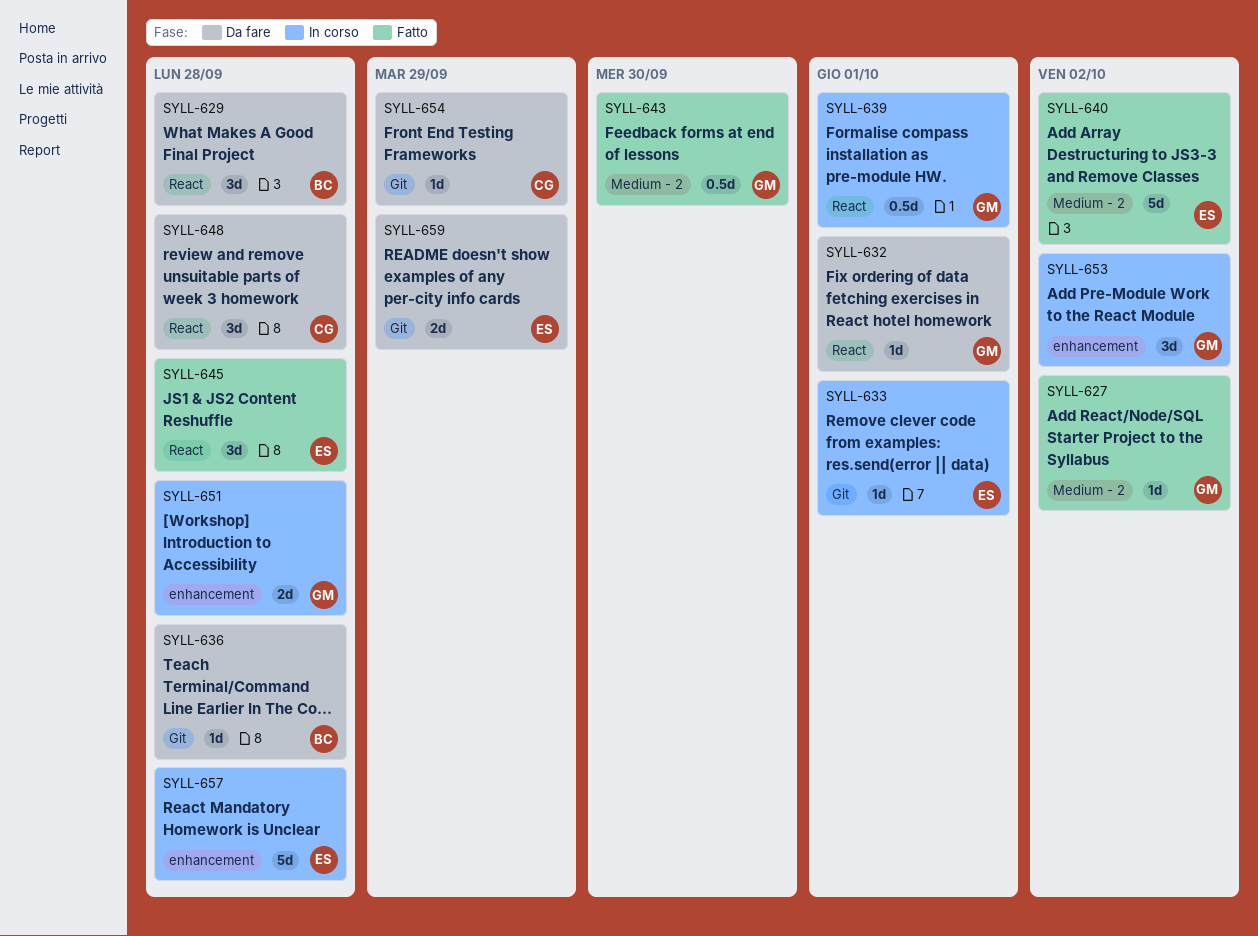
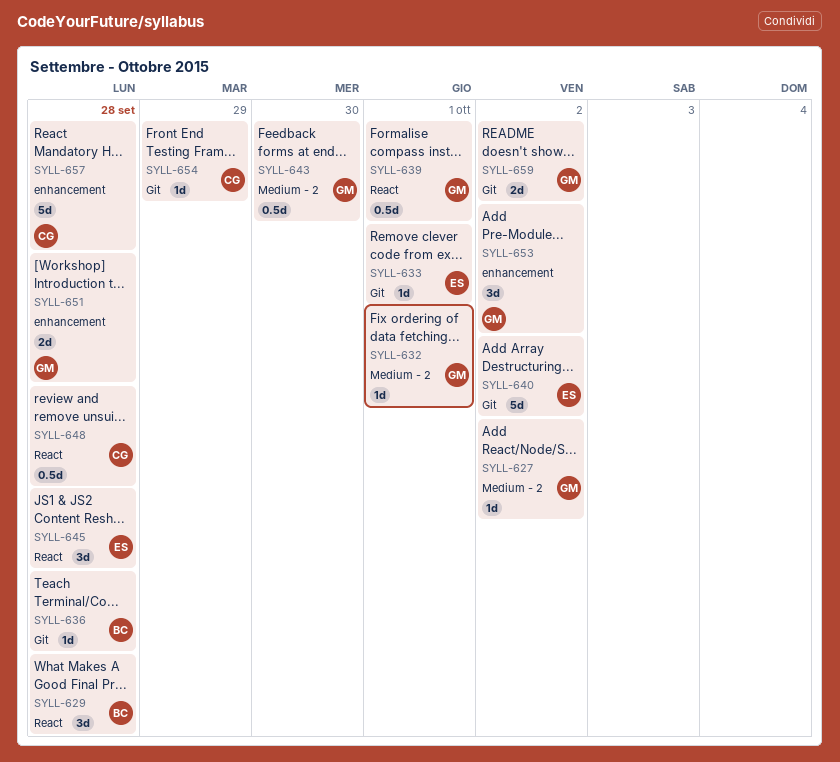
SYLL-632, label: React -> Medium - 2
SYLL-640, label: Medium - 2 -> Git
SYLL-648, estimate: 3d -> 0.5d
SYLL-657, owner: ES -> CG
SYLL-659, owner: ES -> GM
SYLL-659, due: Sep 29 -> Oct 2

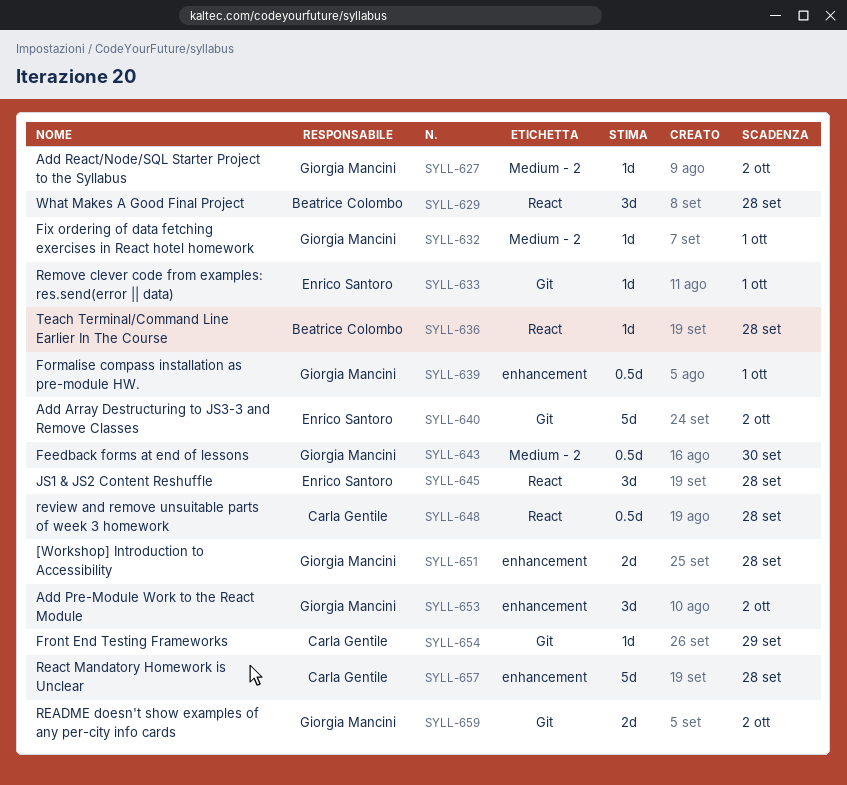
SYLL-636, label: Git -> React
SYLL-639, label: React -> enhancement

